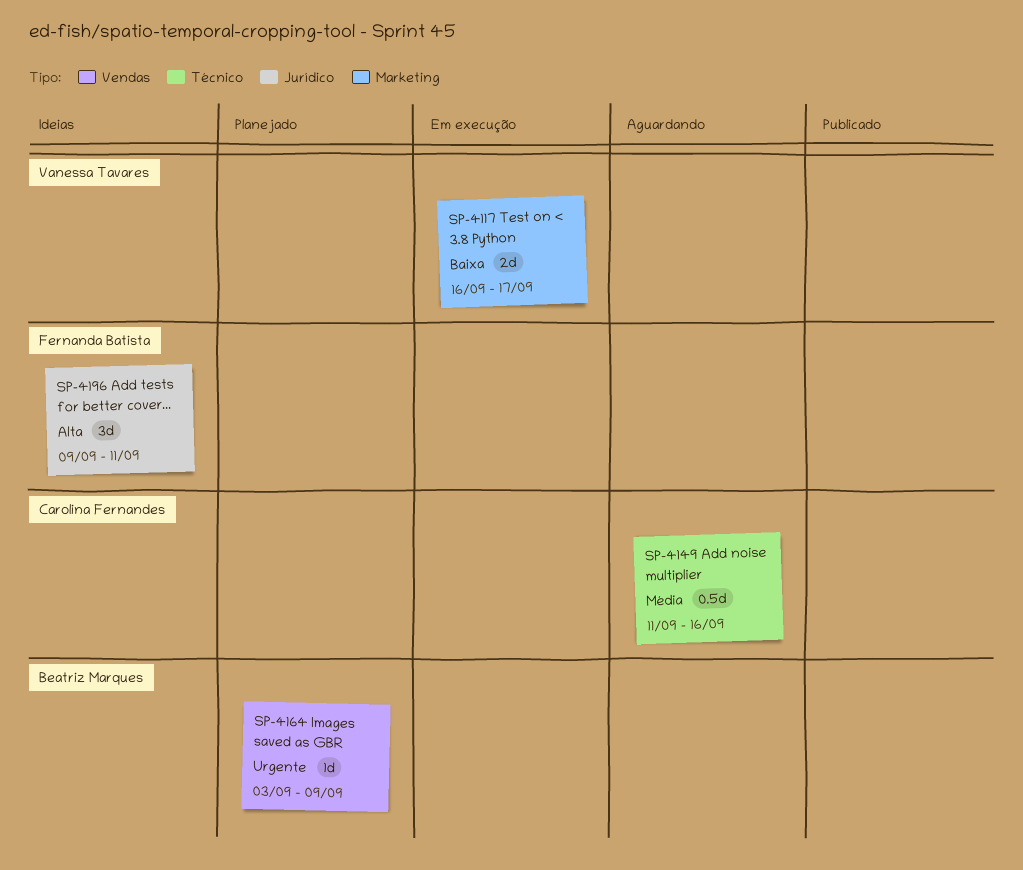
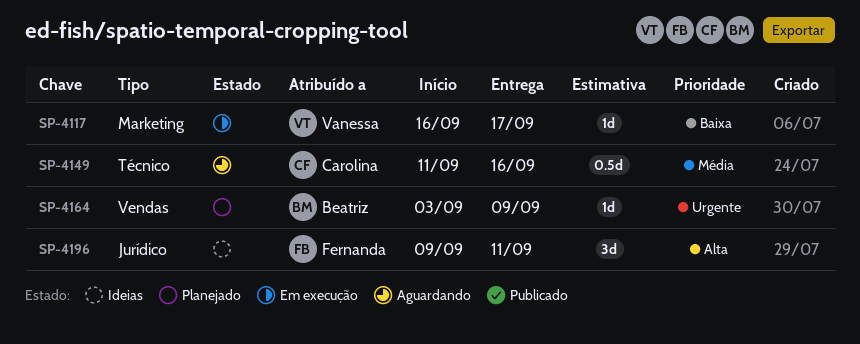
SP-4117, estimate: 2d -> 1d

